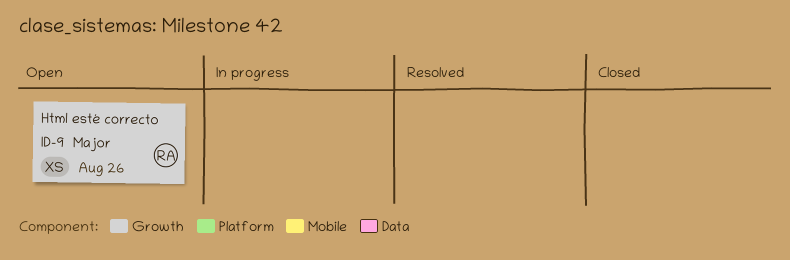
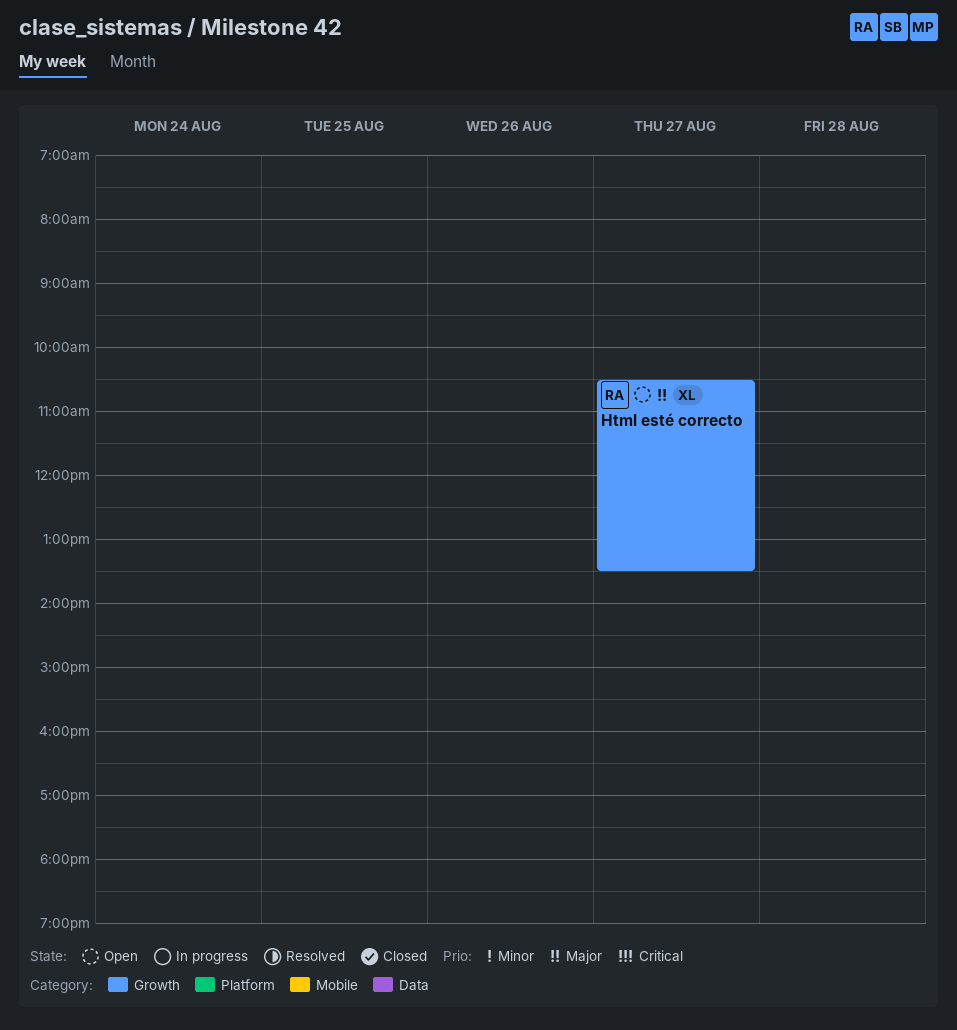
Html esté correcto, estimate: XS -> XL
Html esté correcto, day: Aug 26 -> Aug 27

